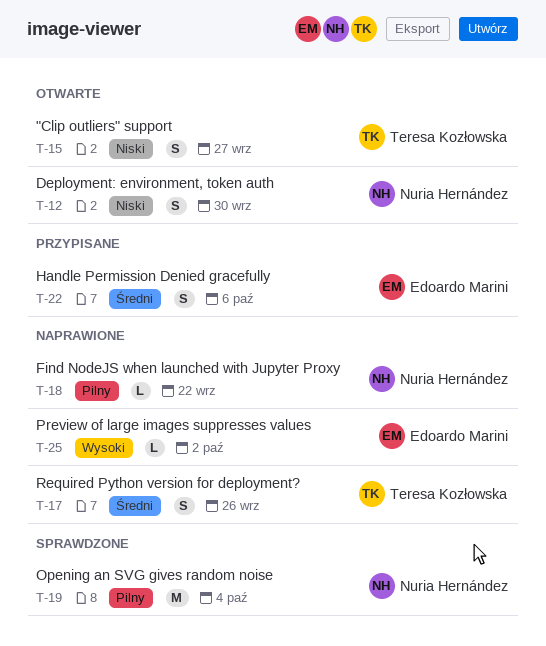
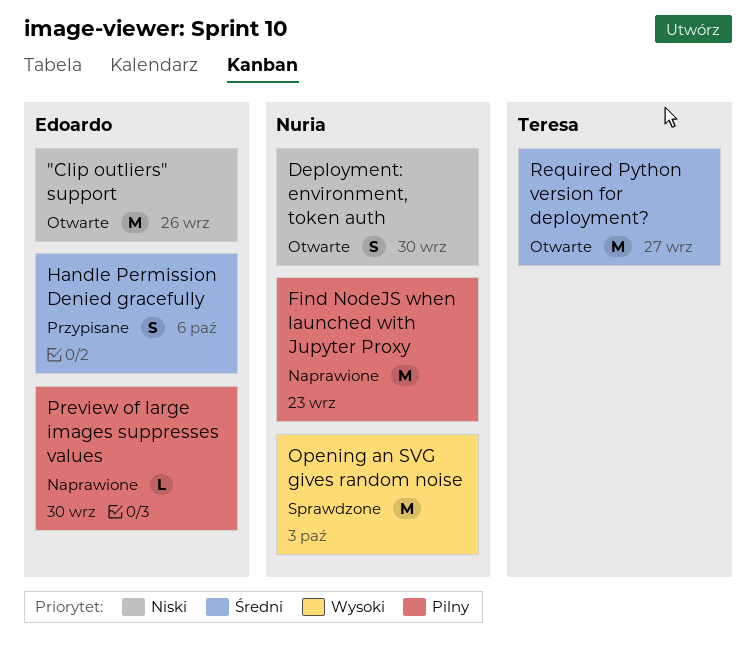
"Clip outliers" support, owner: Teresa Kozłowska -> Edoardo Marini
"Clip outliers" support, estimate: S -> M
"Clip outliers" support, due: Sep 27 -> Sep 26
Find NodeJS when launched with Jupyter Proxy, estimate: L -> M
Find NodeJS when launched with Jupyter Proxy, due: Sep 22 -> Sep 23
Opening an SVG gives random noise, priority: Pilny -> Wysoki
Opening an SVG gives random noise, due: Oct 4 -> Oct 3
Preview of large images suppresses values, priority: Wysoki -> Pilny
Preview of large images suppresses values, due: Oct 2 -> Sep 30
Required Python version for deployment?, status: Naprawione -> Otwarte
Required Python version for deployment?, estimate: S -> M
Required Python version for deployment?, due: Sep 26 -> Sep 27

